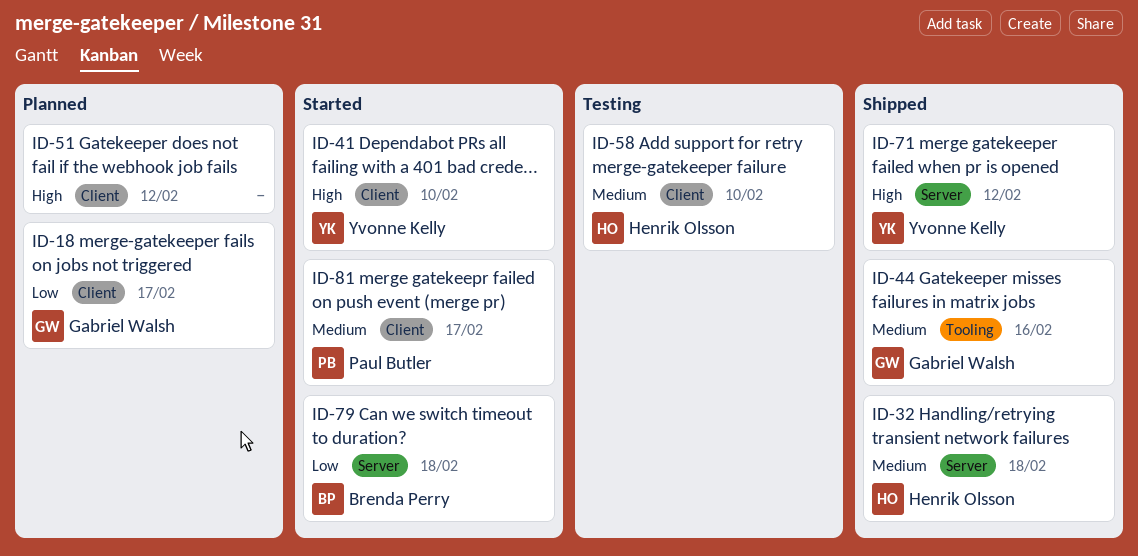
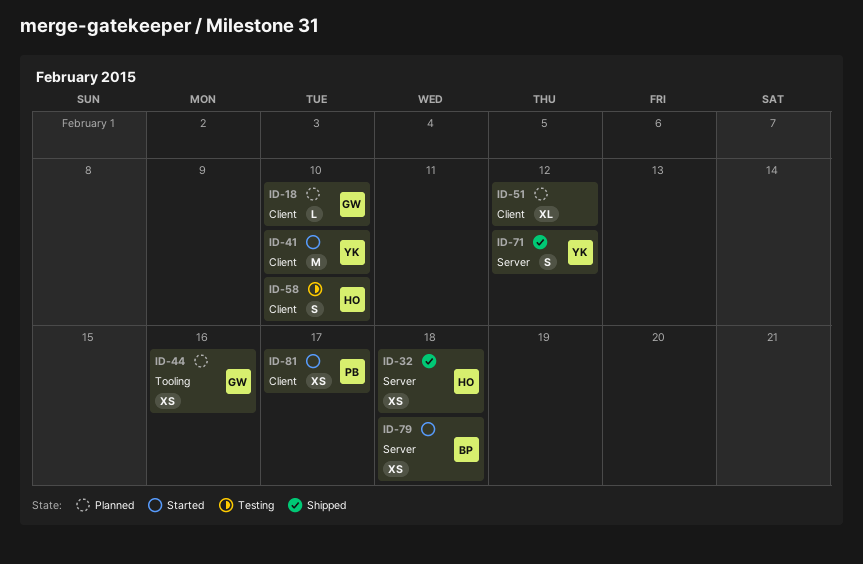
ID-18, due: Feb 17 -> Feb 10
ID-44, status: Shipped -> Planned

